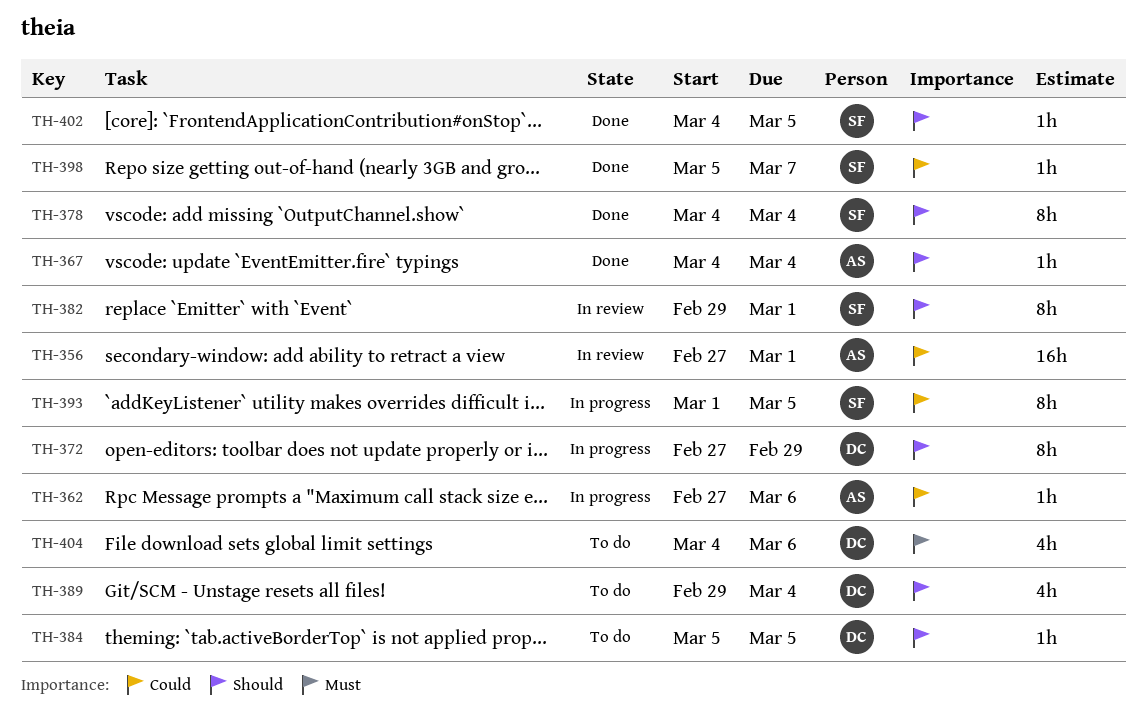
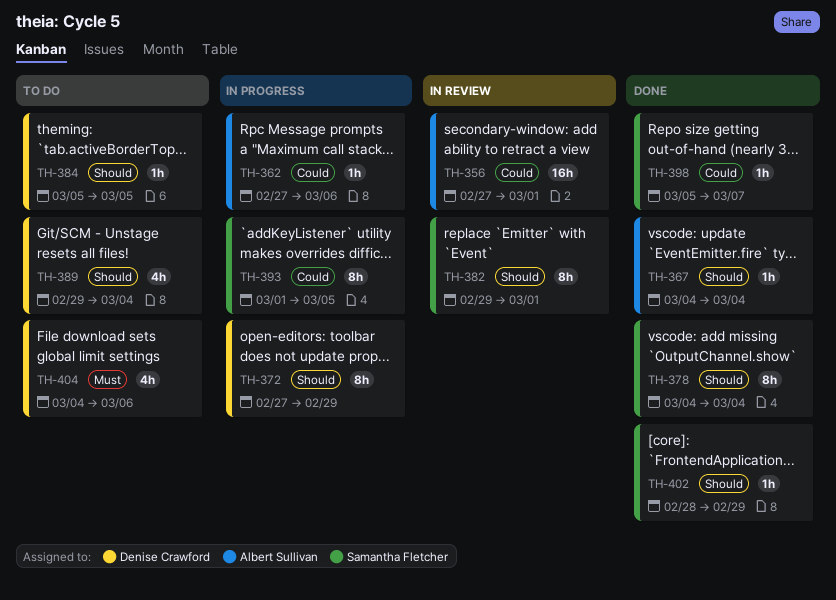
TH-402, start: Mar 4 -> Feb 28
TH-402, due: Mar 5 -> Feb 29

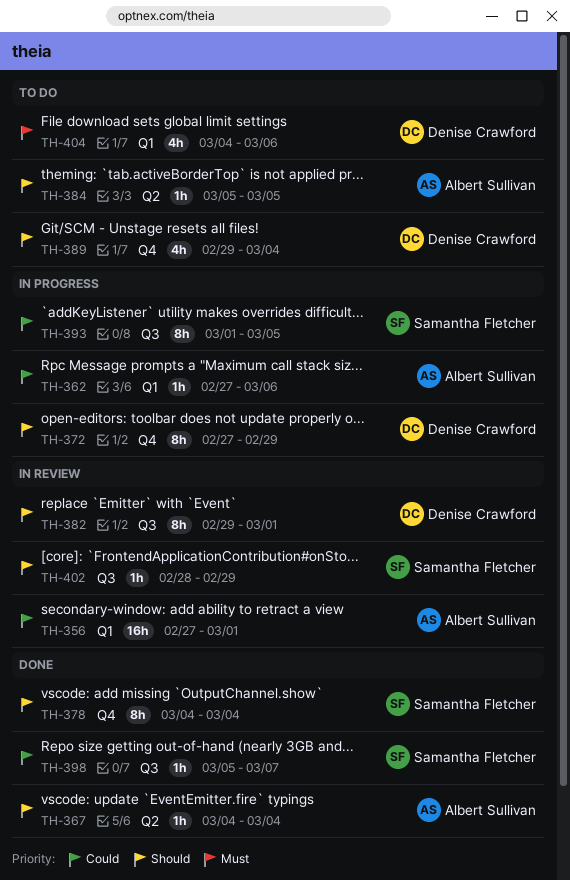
TH-382, owner: Samantha Fletcher -> Denise Crawford
TH-384, owner: Denise Crawford -> Albert Sullivan
TH-402, status: Done -> In review

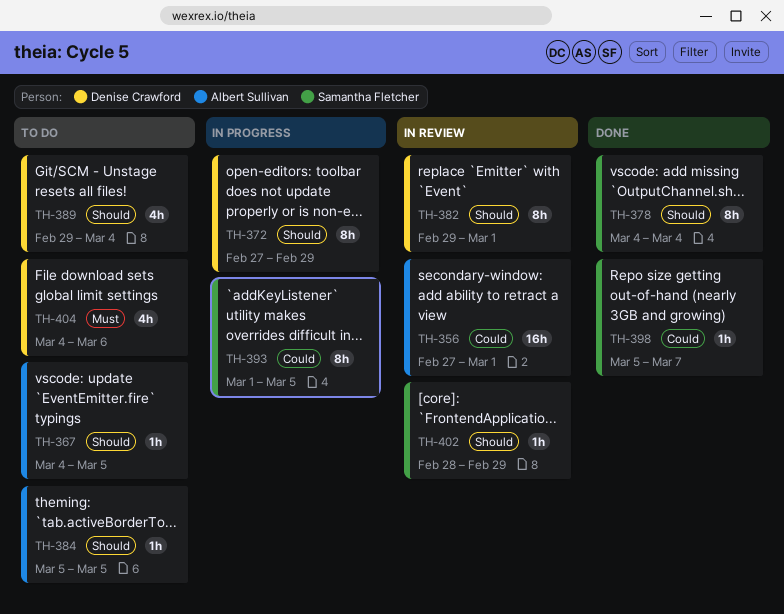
TH-362: present -> none
TH-367, status: Done -> To do
TH-367, due: Mar 4 -> Mar 5

